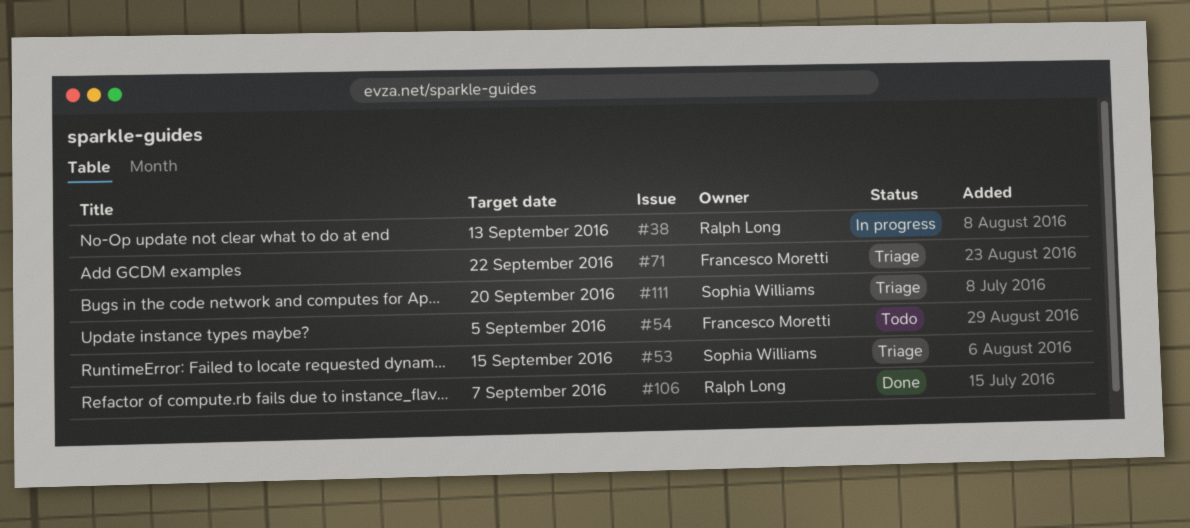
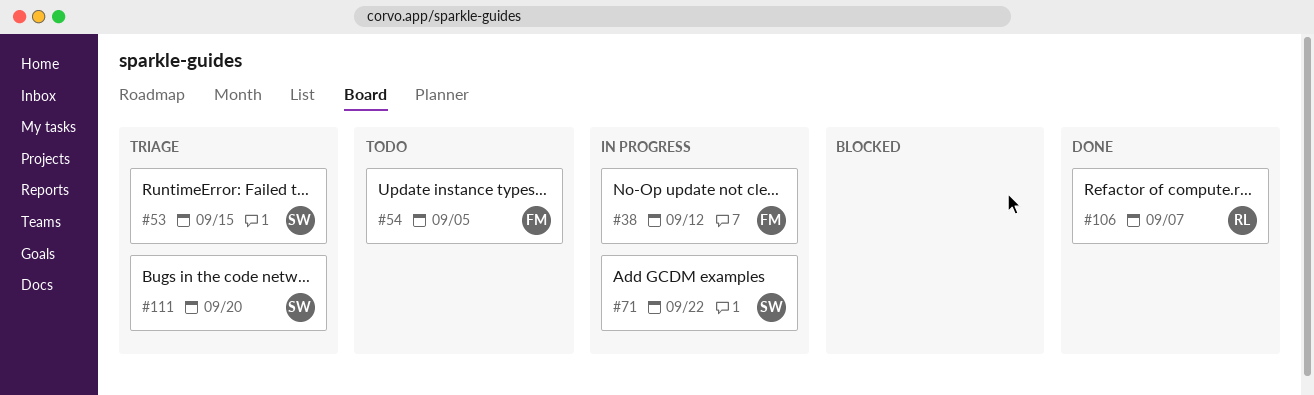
#38, owner: Ralph Long -> Francesco Moretti
#38, due: Sep 13 -> Sep 12
#71, status: Triage -> In progress
#71, owner: Francesco Moretti -> Sophia Williams

